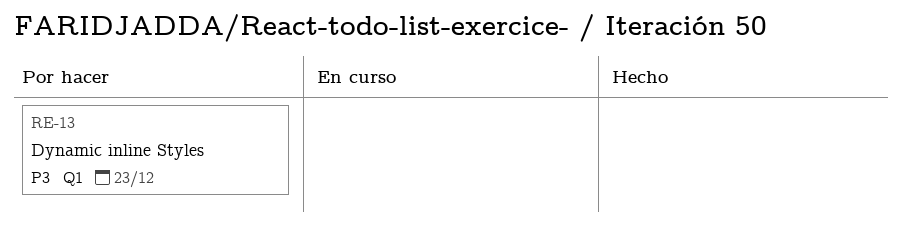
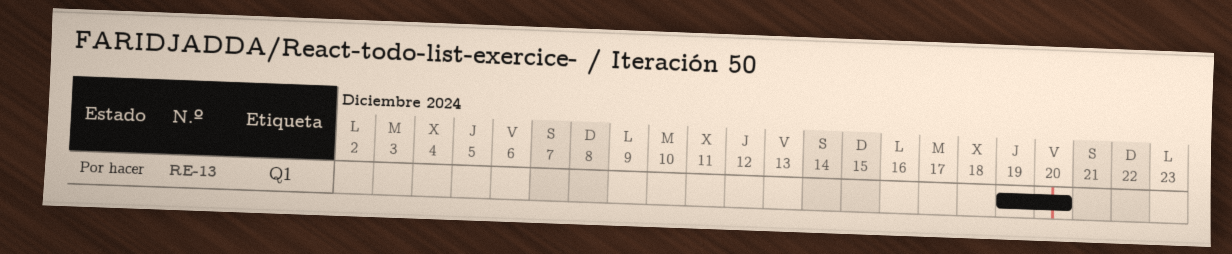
RE-13, due: Dec 23 -> Dec 20

